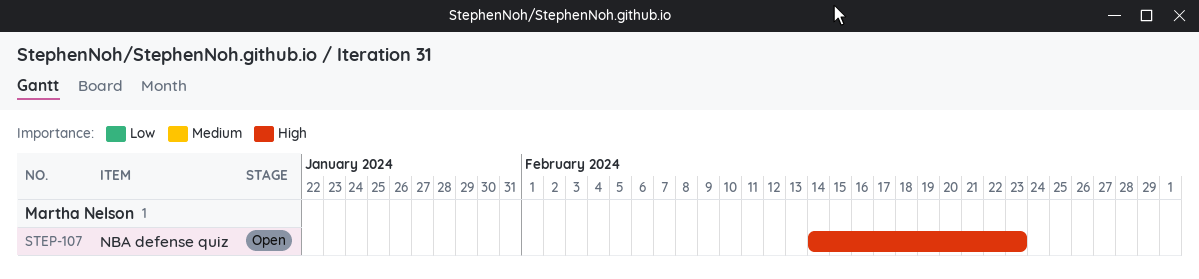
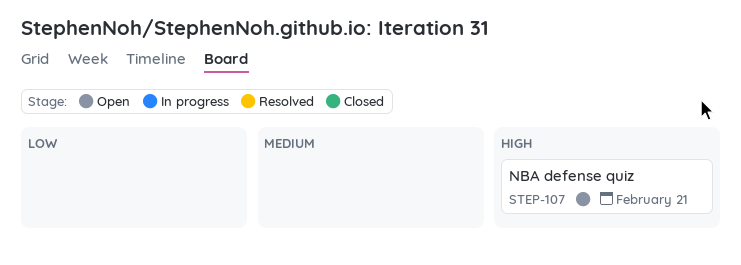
STEP-107, due: Feb 23 -> Feb 21

